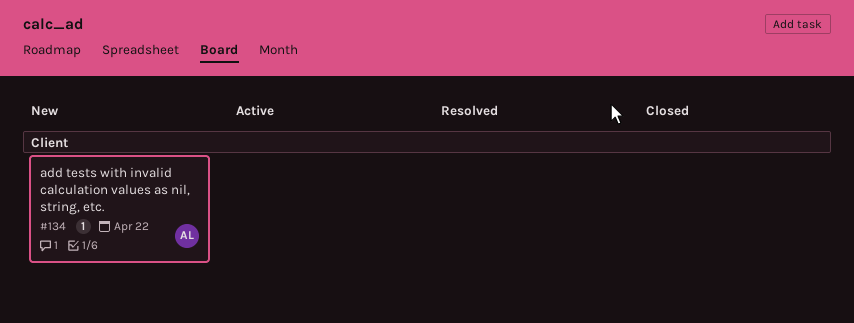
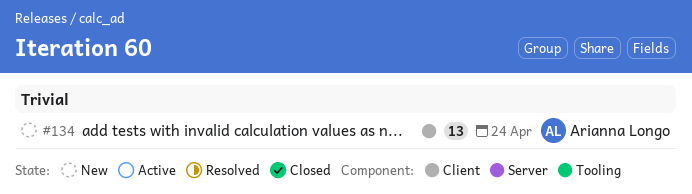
#134, estimate: 1 -> 13
#134, due: Apr 22 -> Apr 24

